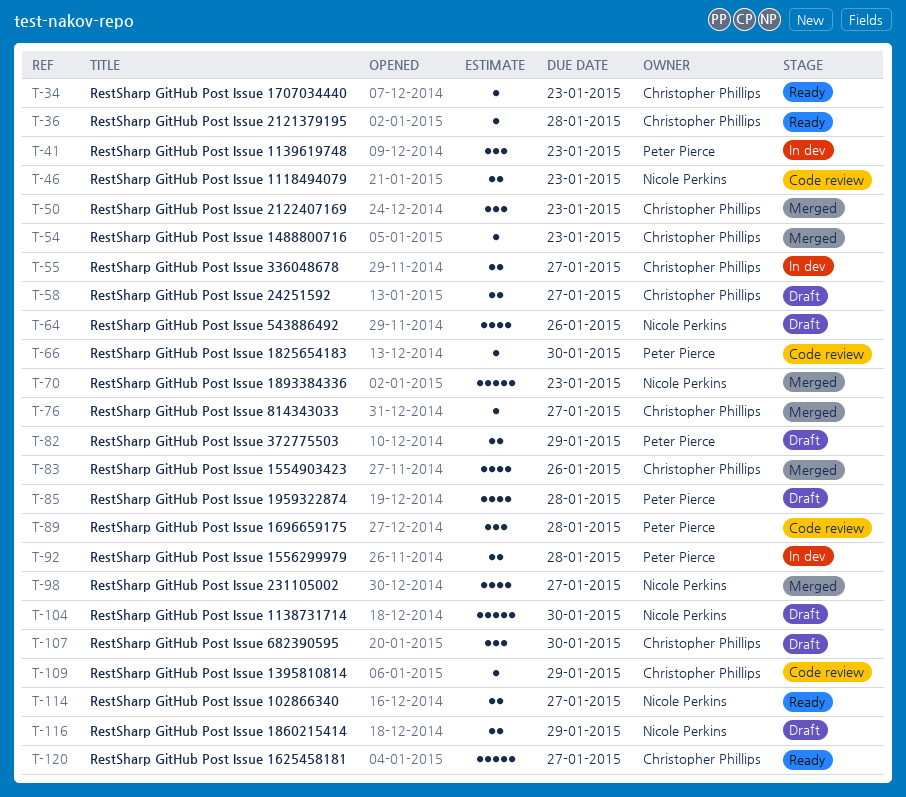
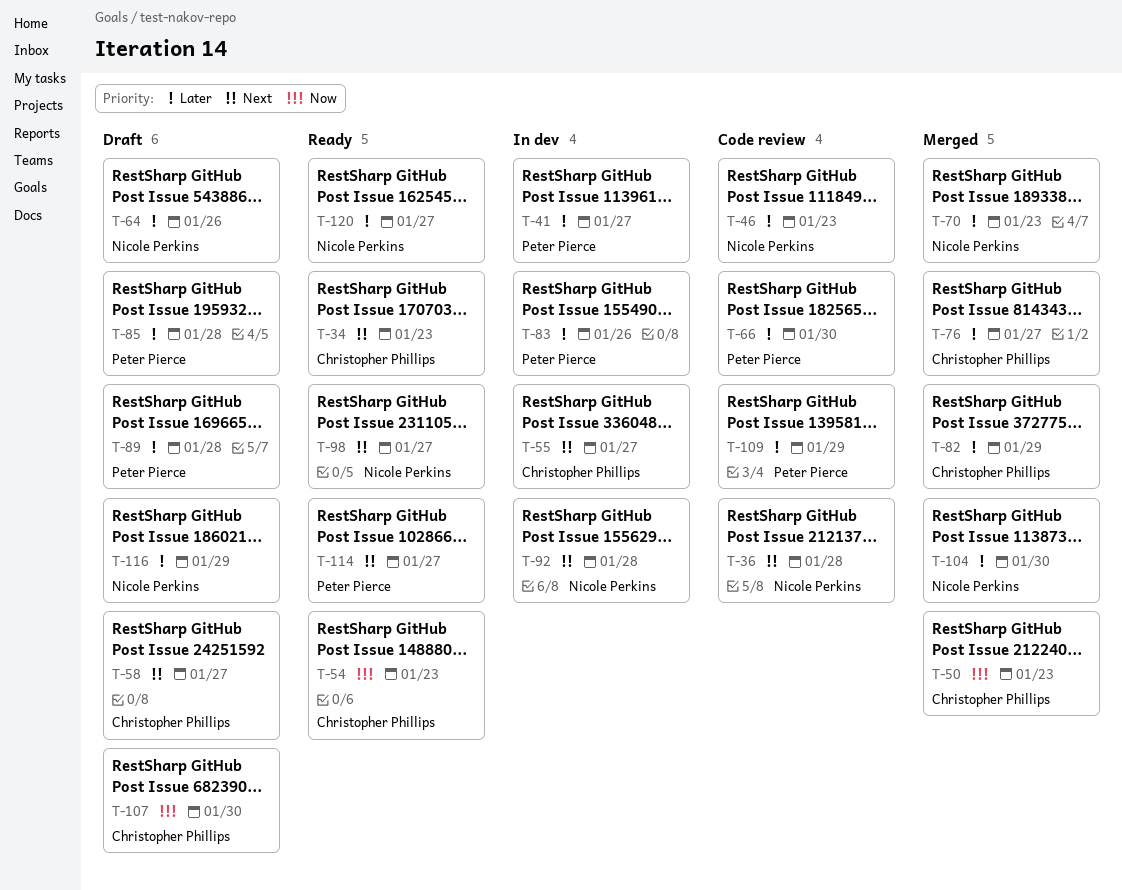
T-36, status: Ready -> Code review
T-36, owner: Christopher Phillips -> Nicole Perkins
T-41, due: Jan 23 -> Jan 27
T-54, status: Merged -> Ready
T-82, status: Draft -> Merged
T-82, owner: Peter Pierce -> Christopher Phillips
T-83, status: Merged -> In dev
T-83, owner: Christopher Phillips -> Peter Pierce
T-89, status: Code review -> Draft
T-92, owner: Peter Pierce -> Nicole Perkins
T-98, status: Merged -> Ready
T-104, status: Draft -> Merged
T-109, owner: Christopher Phillips -> Peter Pierce
T-114, owner: Nicole Perkins -> Peter Pierce
T-120, owner: Christopher Phillips -> Nicole Perkins

